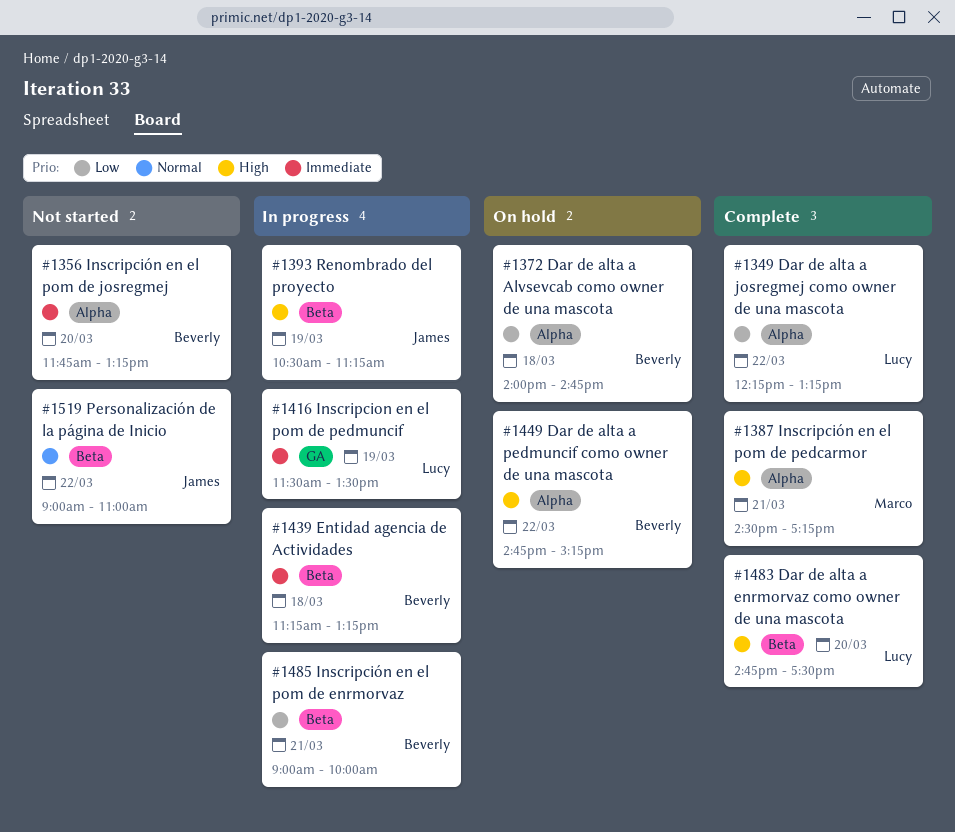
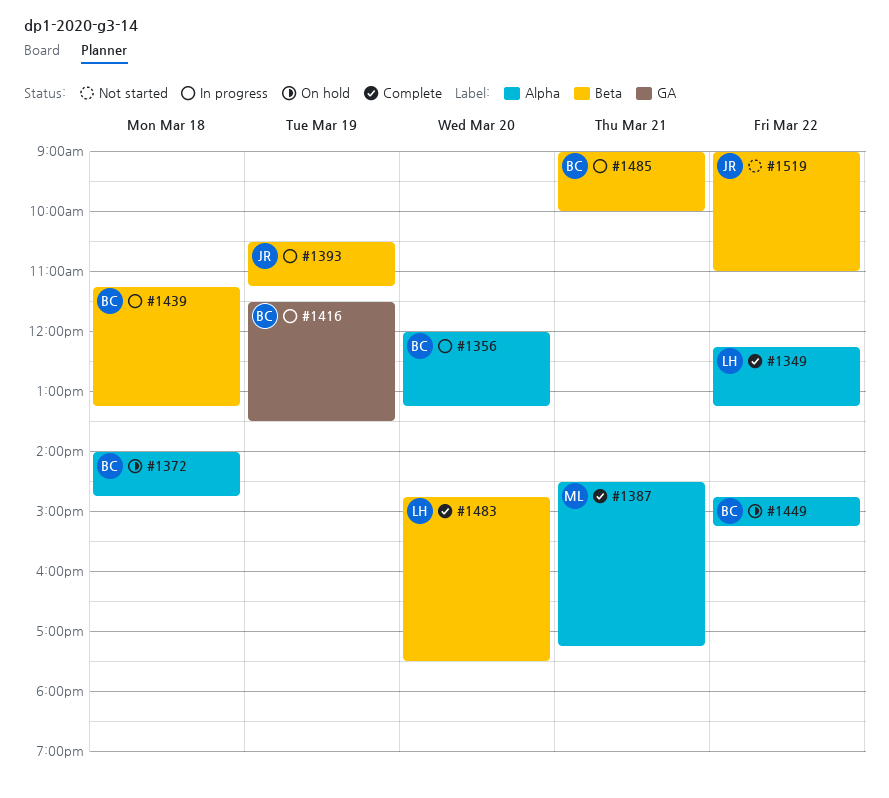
#1356, status: Not started -> In progress
#1356, begins: 11:45 -> 12:00
#1416, owner: Lucy -> Beverly

